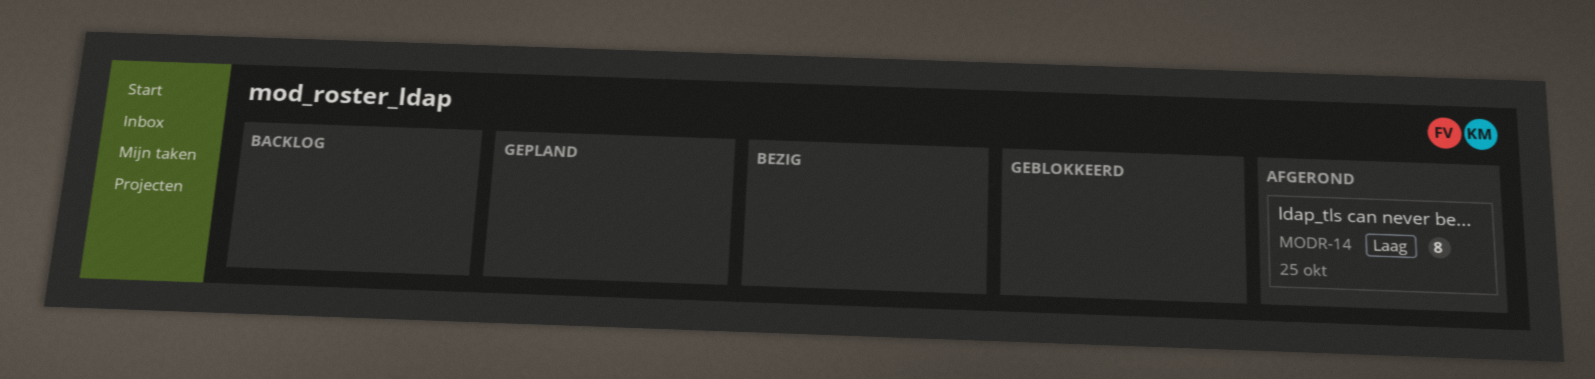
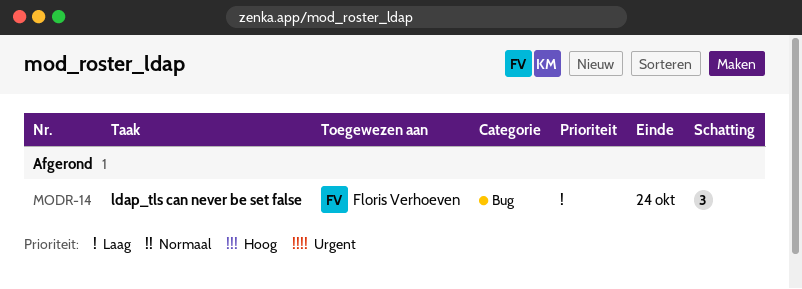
MODR-14, estimate: 8 -> 3
MODR-14, due: Oct 25 -> Oct 24

